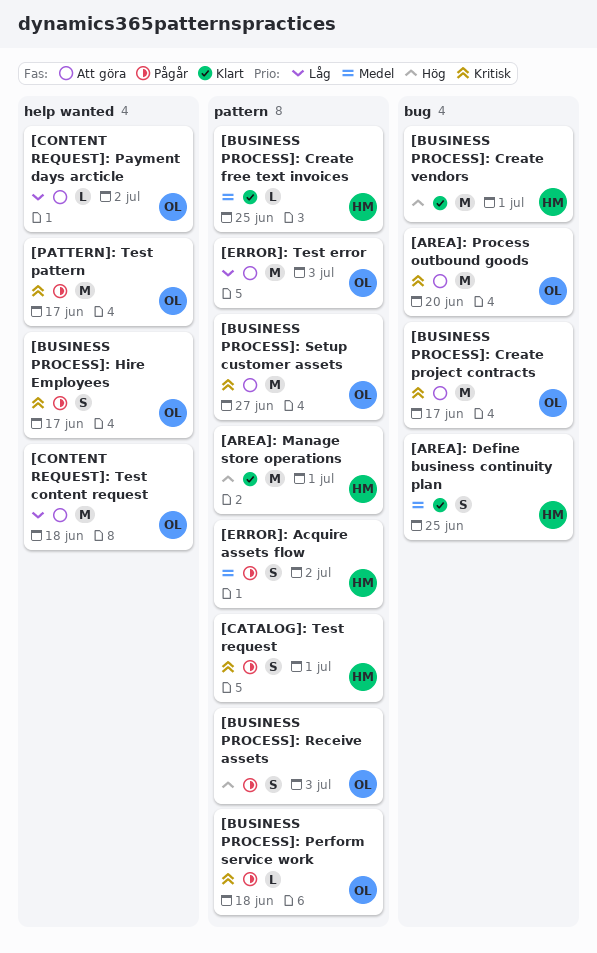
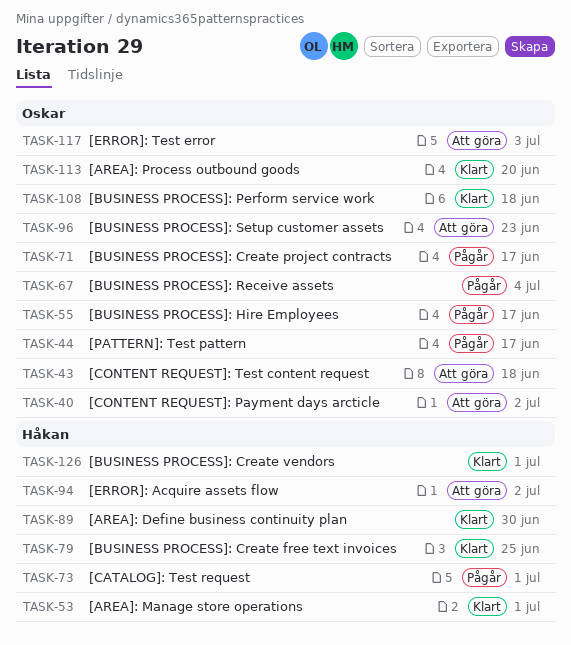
[AREA]: Define business continuity plan, due: Jun 25 -> Jun 30
[AREA]: Process outbound goods, status: Att göra -> Klart
[BUSINESS PROCESS]: Create project contracts, status: Att göra -> Pågår
[BUSINESS PROCESS]: Perform service work, status: Pågår -> Klart
[BUSINESS PROCESS]: Receive assets, due: Jul 3 -> Jul 4
[BUSINESS PROCESS]: Setup customer assets, due: Jun 27 -> Jun 23
[ERROR]: Acquire assets flow, status: Pågår -> Att göra

